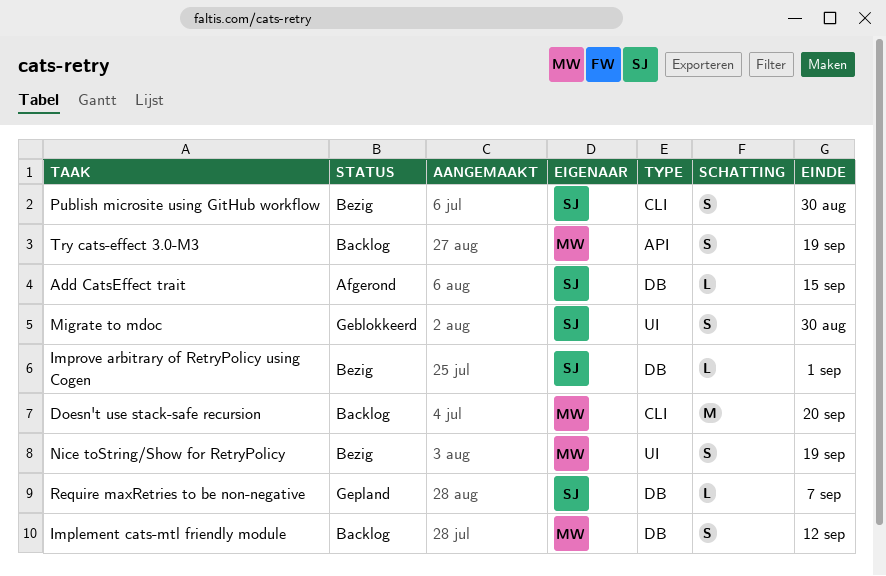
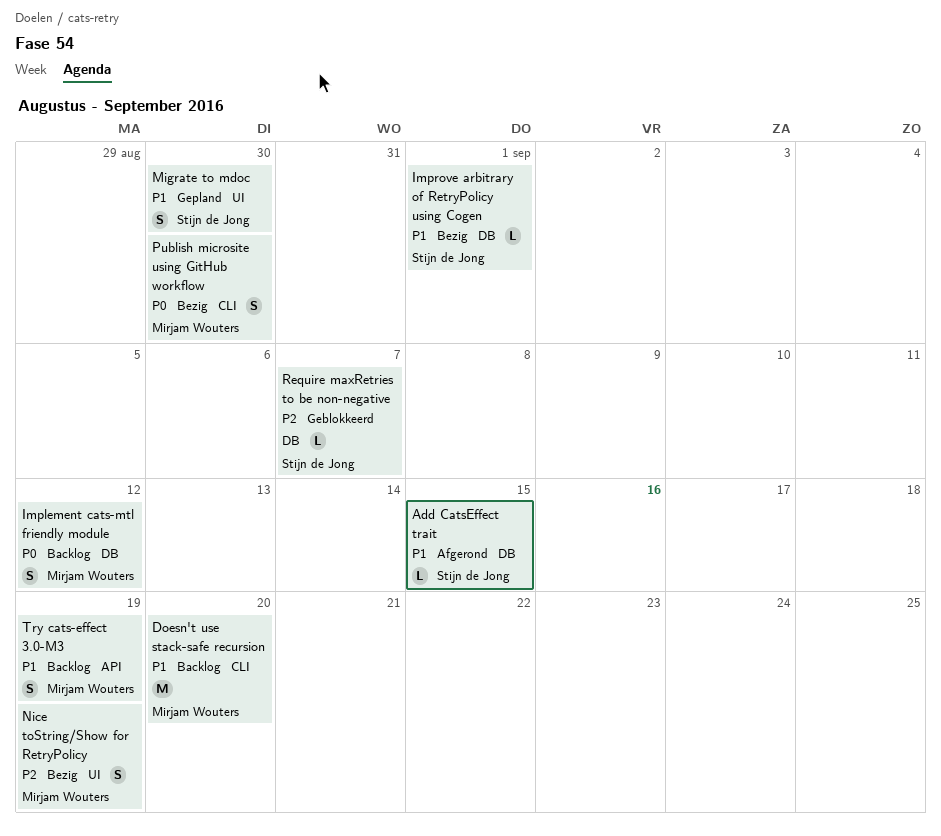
Migrate to mdoc, status: Geblokkeerd -> Gepland
Publish microsite using GitHub workflow, owner: Stijn de Jong -> Mirjam Wouters
Require maxRetries to be non-negative, status: Gepland -> Geblokkeerd

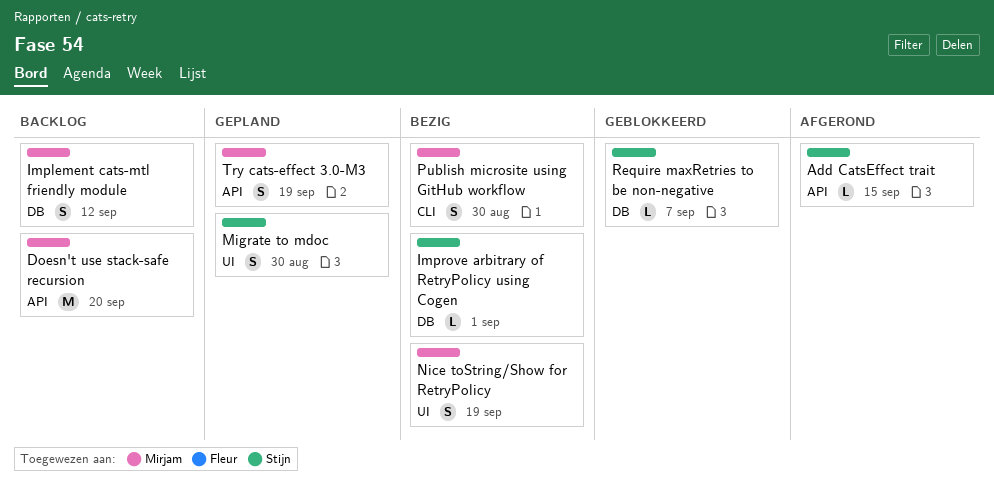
Add CatsEffect trait, label: DB -> API
Doesn't use stack-safe recursion, label: CLI -> API
Try cats-effect 3.0-M3, status: Backlog -> Gepland

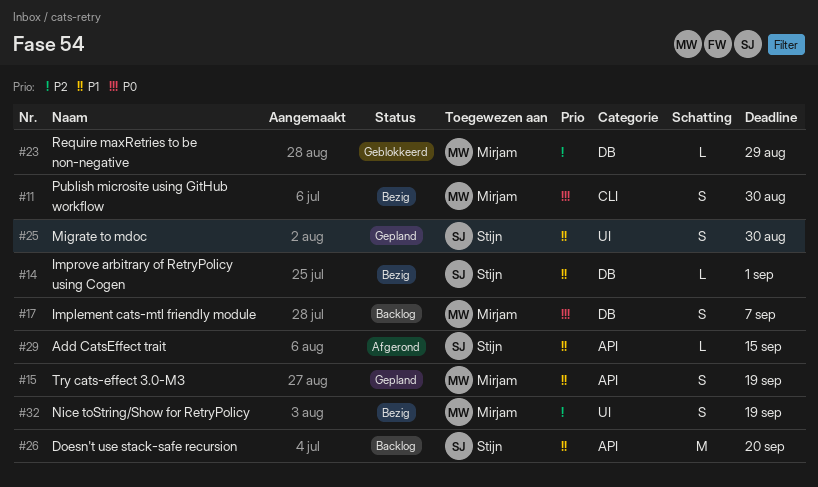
Doesn't use stack-safe recursion, owner: Mirjam -> Stijn
Implement cats-mtl friendly module, due: Sep 12 -> Sep 7
Require maxRetries to be non-negative, owner: Stijn -> Mirjam
Require maxRetries to be non-negative, due: Sep 7 -> Aug 29

